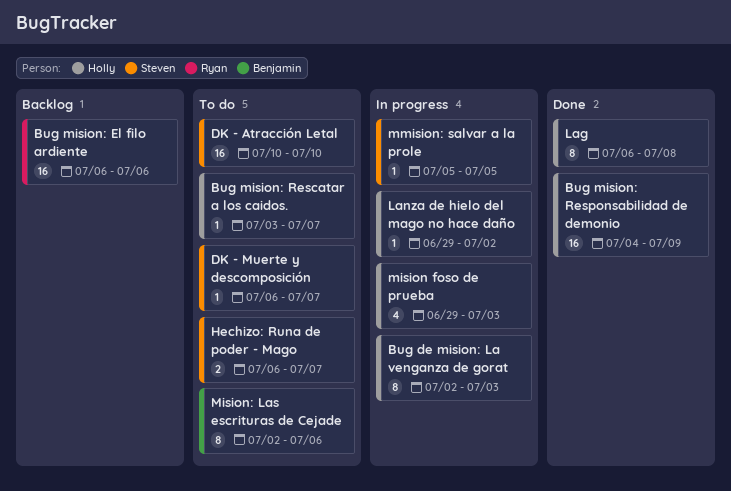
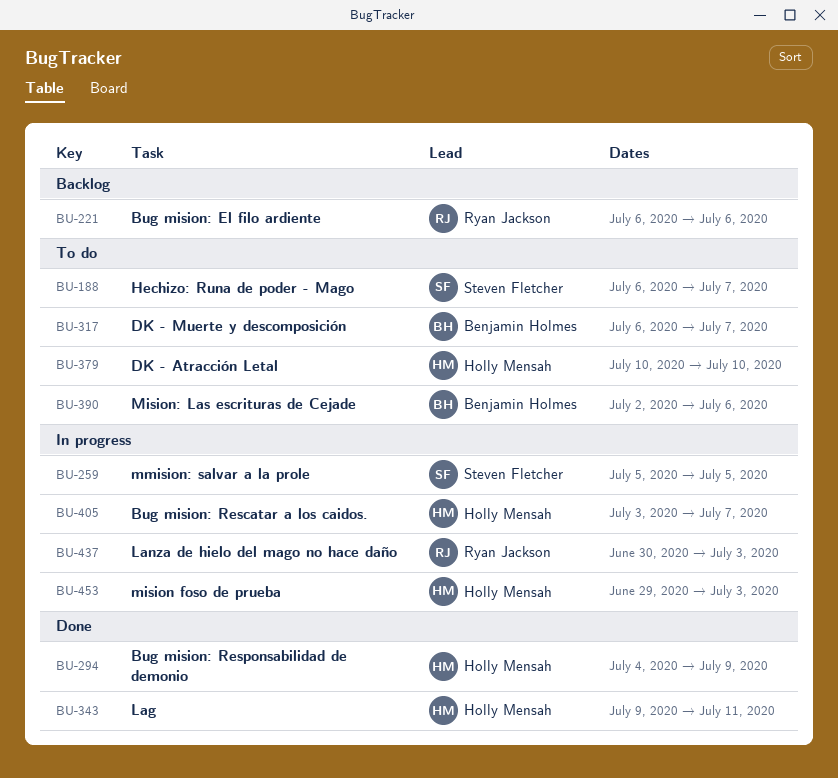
Bug de mision: La venganza de gorat: present -> none
Bug mision: Rescatar a los caidos., status: To do -> In progress
DK - Atracción Letal, owner: Steven Fletcher -> Holly Mensah
DK - Muerte y descomposición, owner: Steven Fletcher -> Benjamin Holmes
Lag, start: Jul 6 -> Jul 9
Lag, due: Jul 8 -> Jul 11
Lanza de hielo del mago no hace daño, owner: Holly Mensah -> Ryan Jackson
Lanza de hielo del mago no hace daño, start: Jun 29 -> Jun 30
Lanza de hielo del mago no hace daño, due: Jul 2 -> Jul 3

